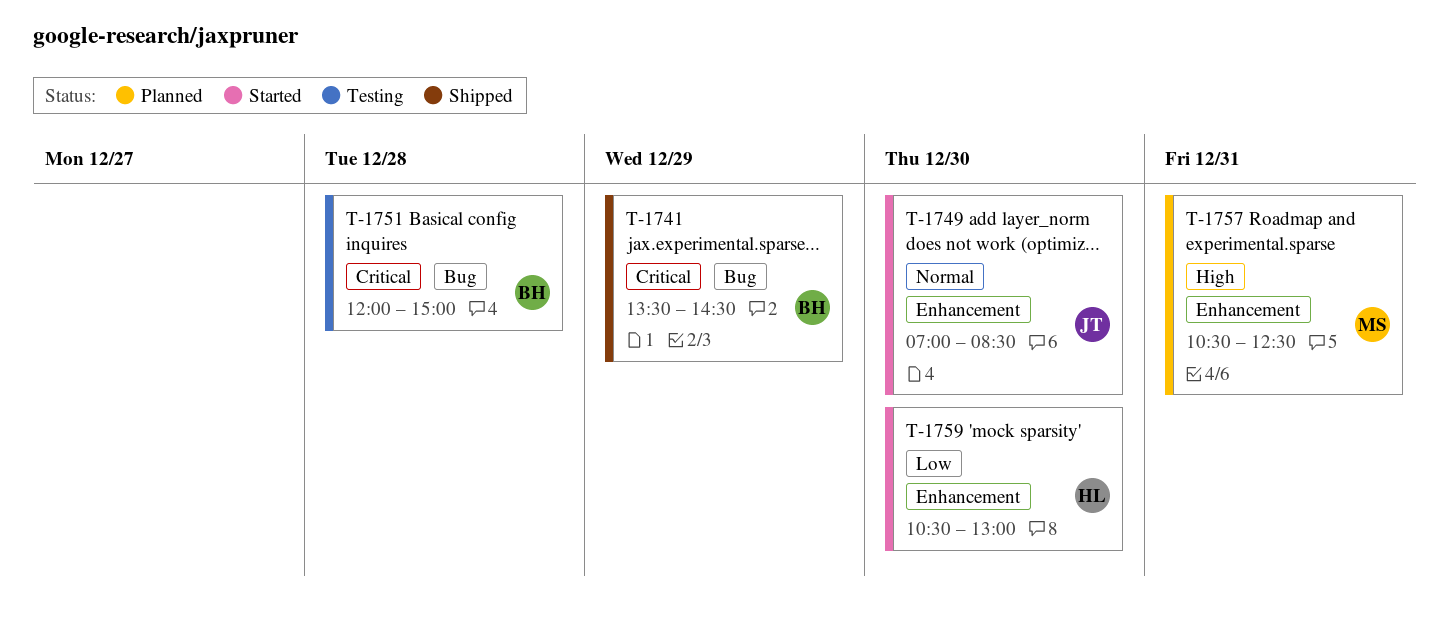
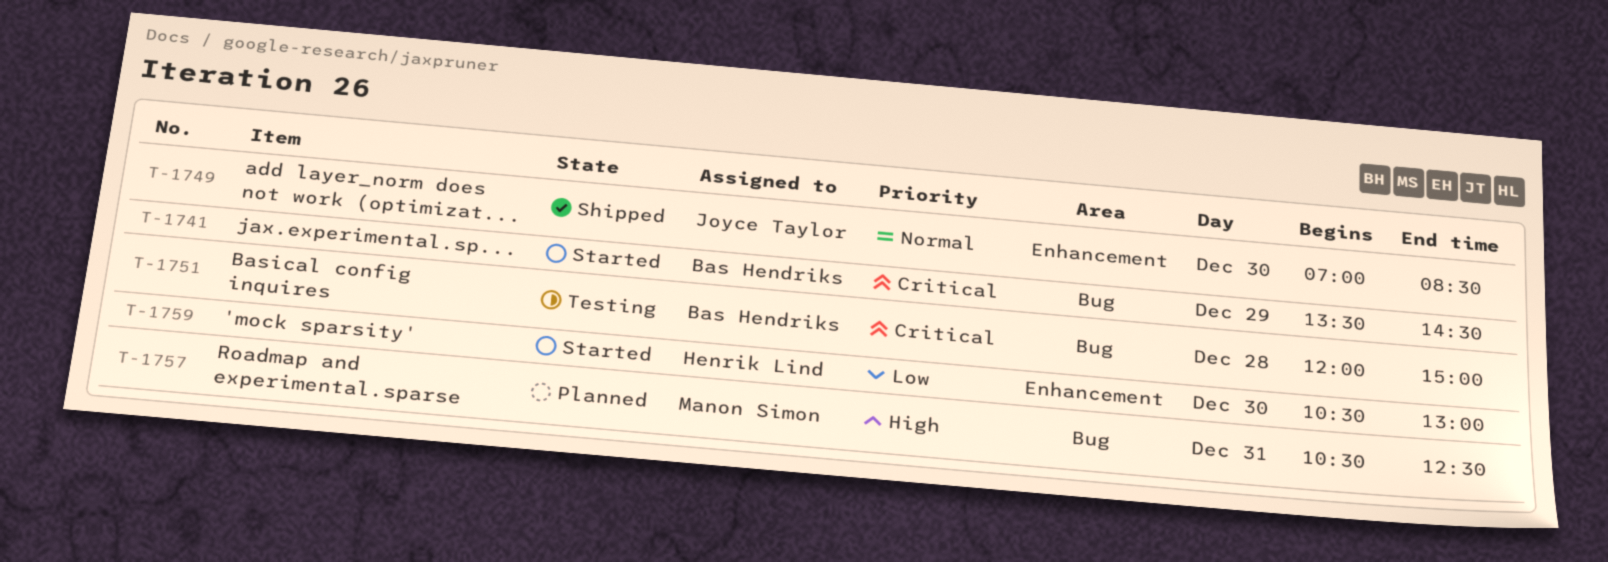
T-1741, status: Shipped -> Started
T-1749, status: Started -> Shipped
T-1757, label: Enhancement -> Bug

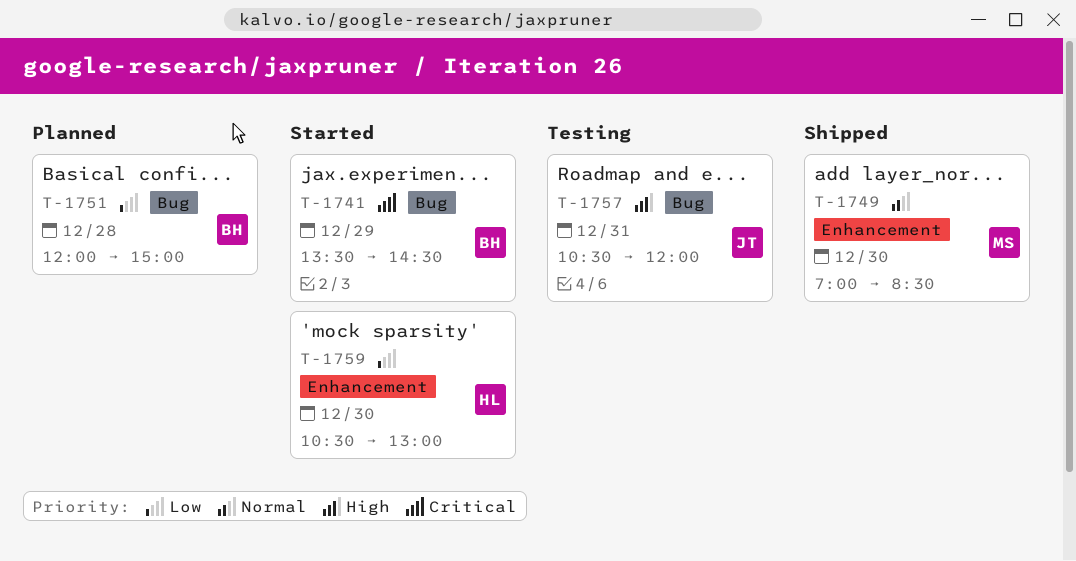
T-1749, owner: Joyce Taylor -> Manon Simon
T-1751, status: Testing -> Planned
T-1751, priority: Critical -> Low
T-1757, status: Planned -> Testing
T-1757, owner: Manon Simon -> Joyce Taylor
T-1757, ends: 12:30 -> 12:00

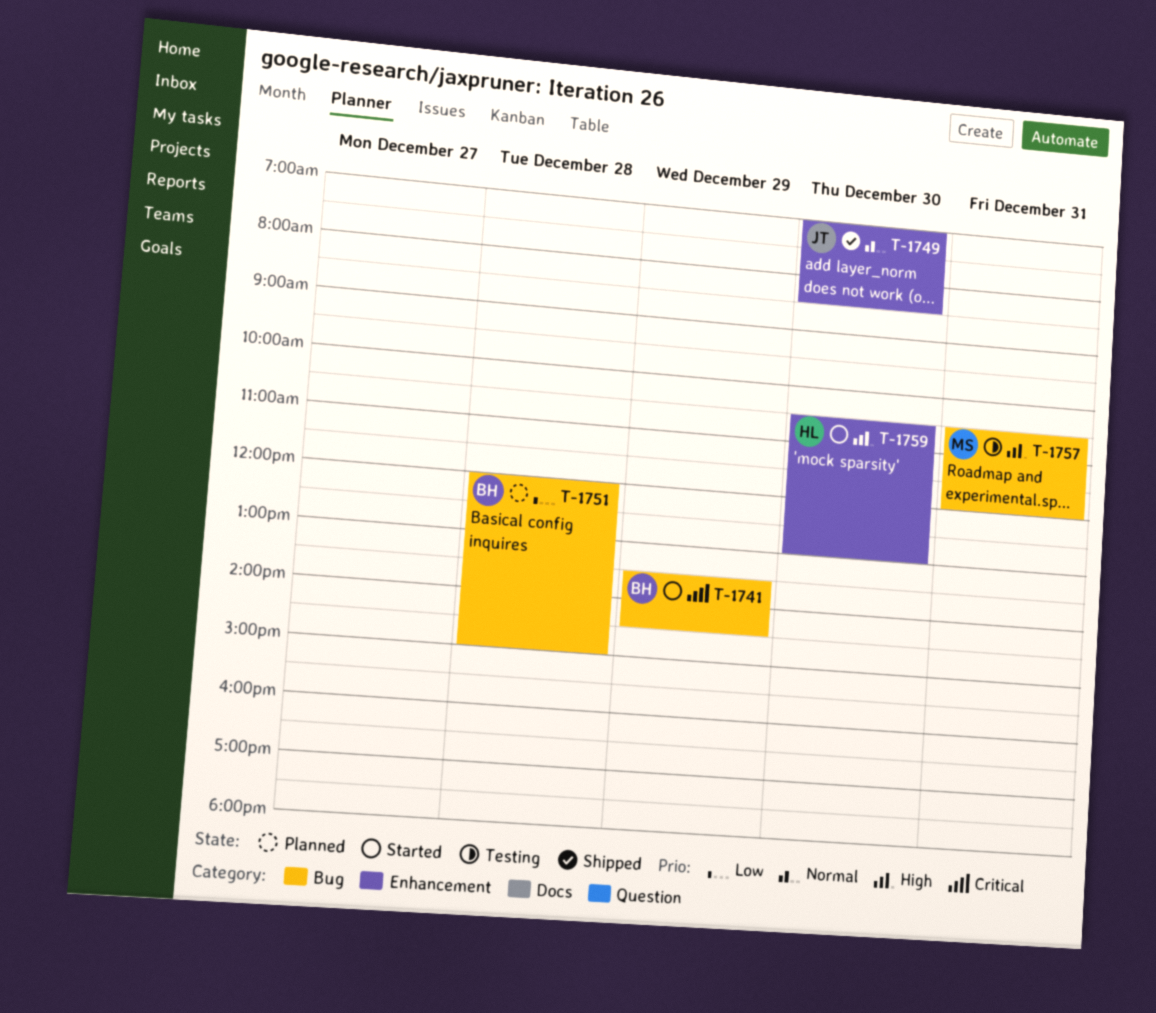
T-1749, owner: MS -> JT
T-1757, owner: JT -> MS
T-1759, priority: Low -> High

